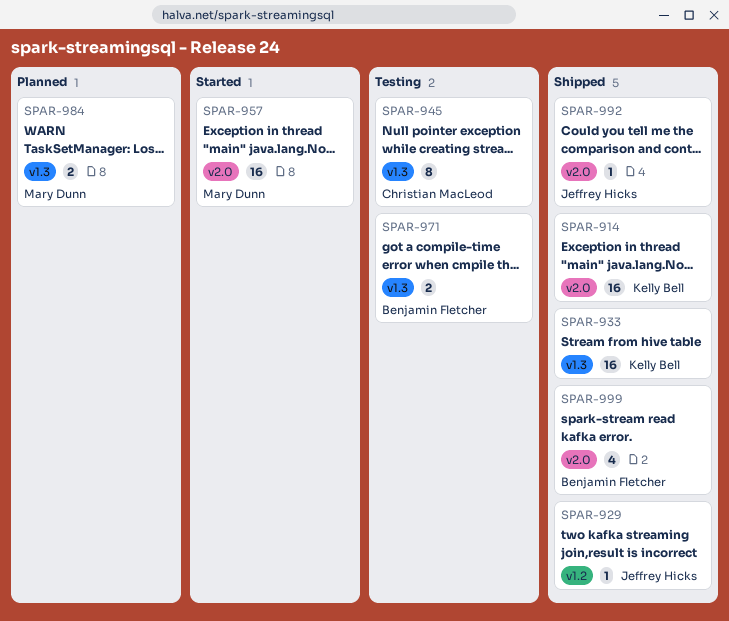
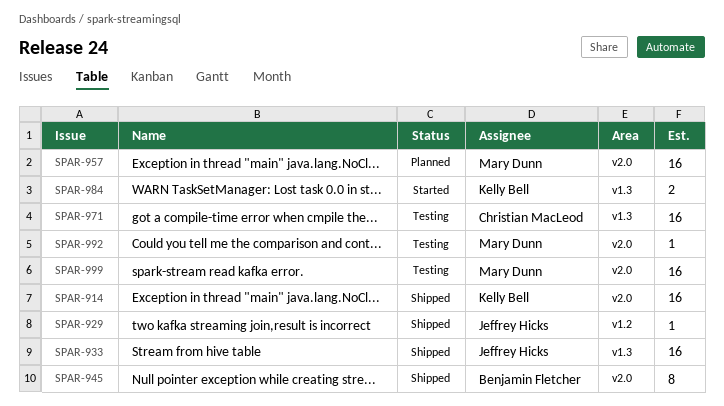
SPAR-933, owner: Kelly Bell -> Jeffrey Hicks
SPAR-945, status: Testing -> Shipped
SPAR-945, owner: Christian MacLeod -> Benjamin Fletcher
SPAR-945, label: v1.3 -> v2.0
SPAR-957, status: Started -> Planned
SPAR-971, owner: Benjamin Fletcher -> Christian MacLeod
SPAR-971, estimate: 2 -> 16
SPAR-984, status: Planned -> Started
SPAR-984, owner: Mary Dunn -> Kelly Bell
SPAR-992, status: Shipped -> Testing
SPAR-992, owner: Jeffrey Hicks -> Mary Dunn
SPAR-999, status: Shipped -> Testing
SPAR-999, owner: Benjamin Fletcher -> Mary Dunn
SPAR-999, estimate: 4 -> 16

